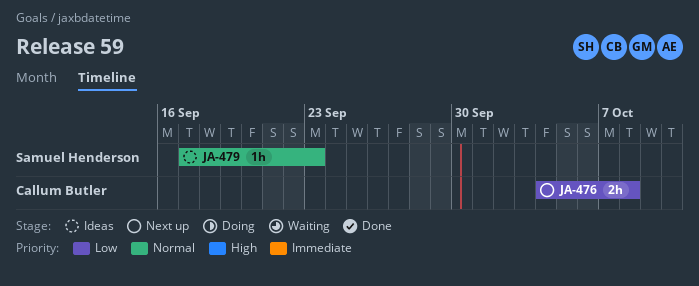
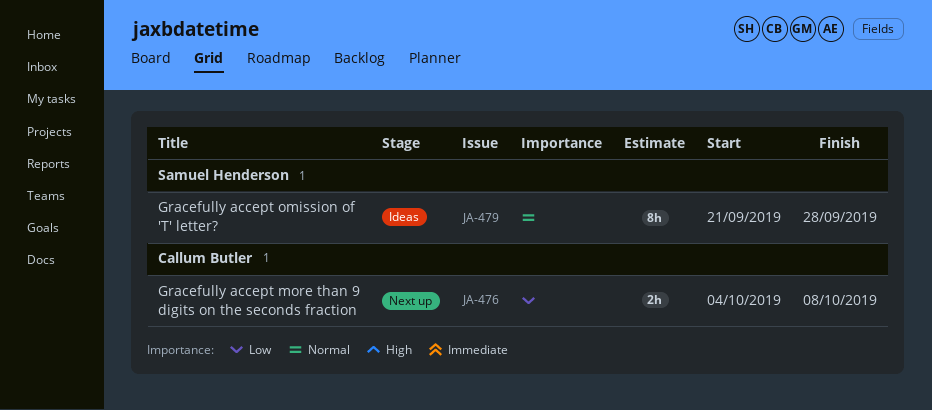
JA-479, estimate: 1h -> 8h
JA-479, start: Sep 17 -> Sep 21
JA-479, due: Sep 23 -> Sep 28

